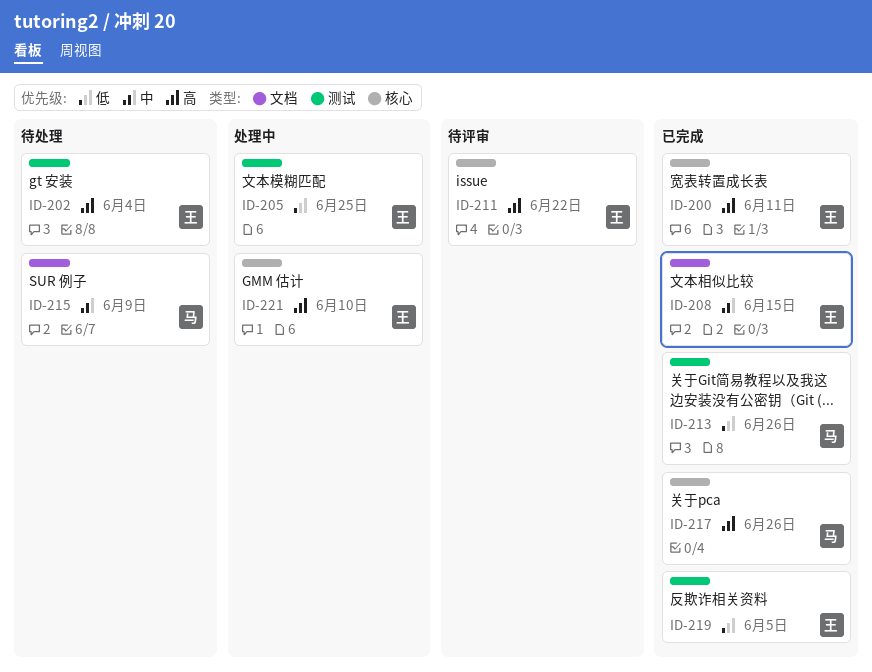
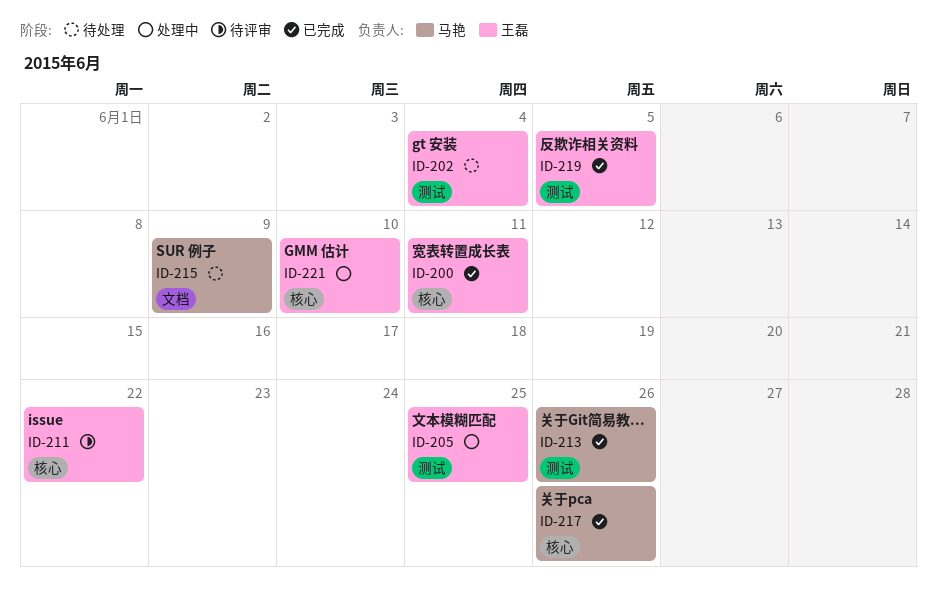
ID-208: present -> none

